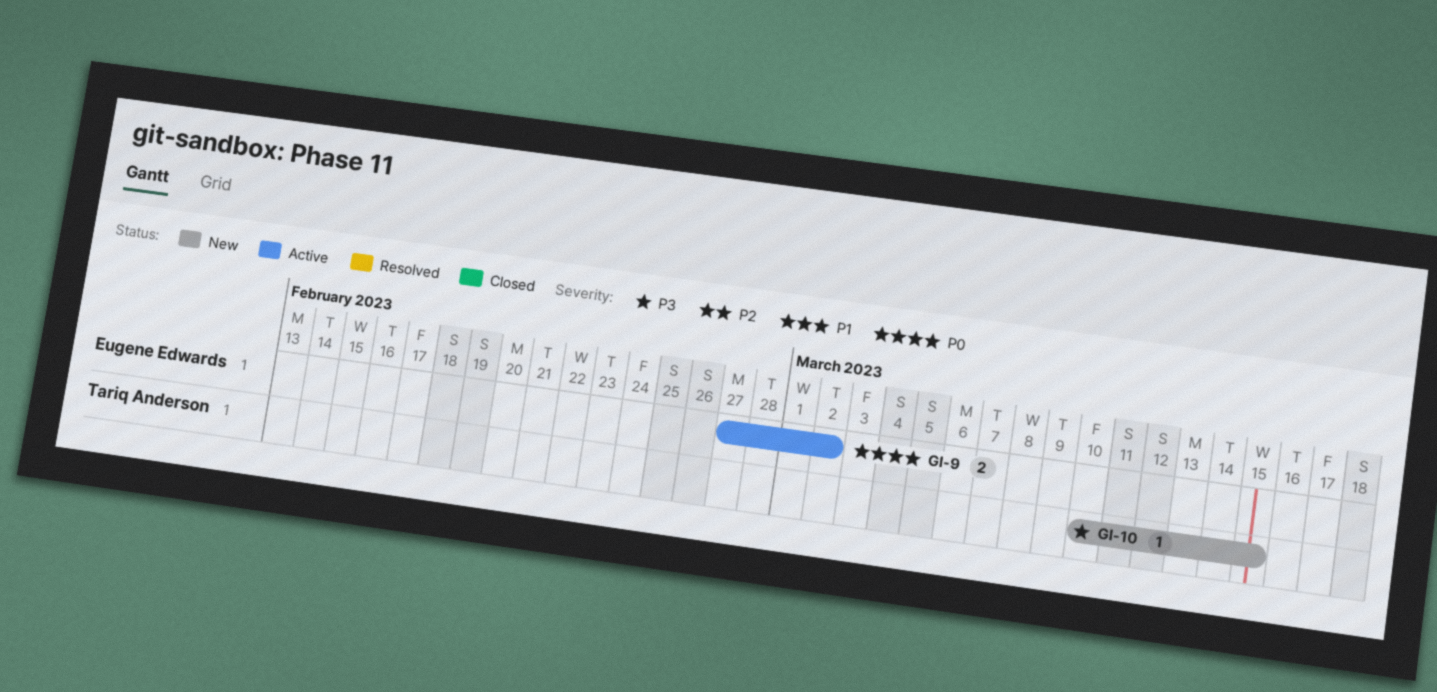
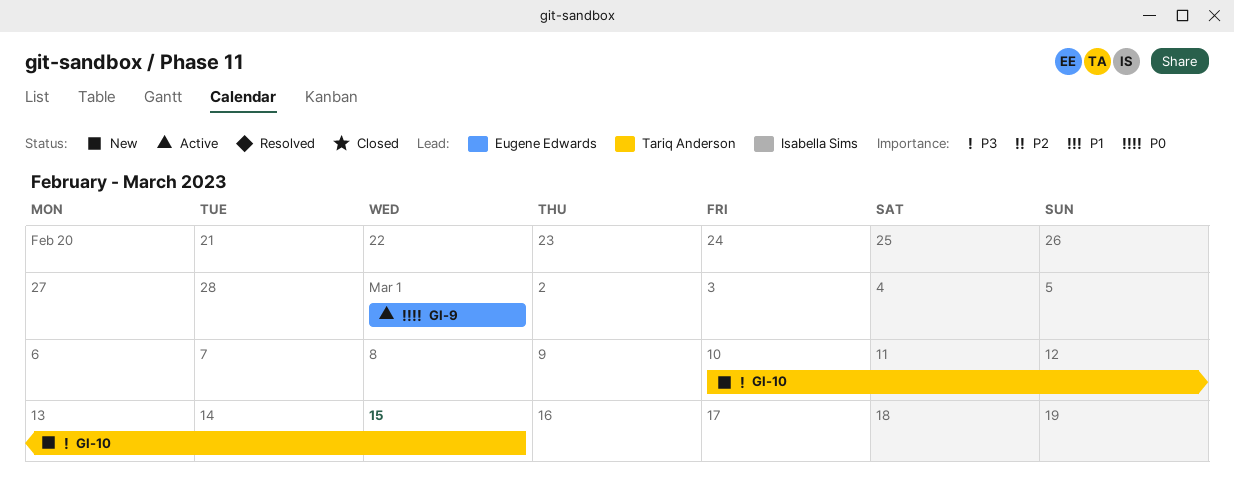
GI-9, start: Feb 27 -> Mar 1
GI-9, due: Mar 2 -> Mar 1

